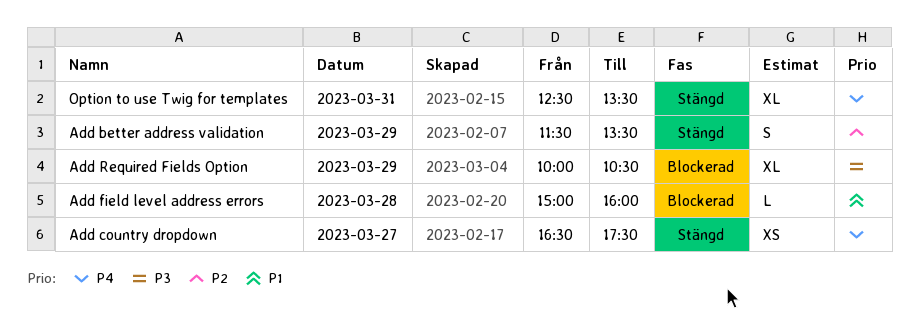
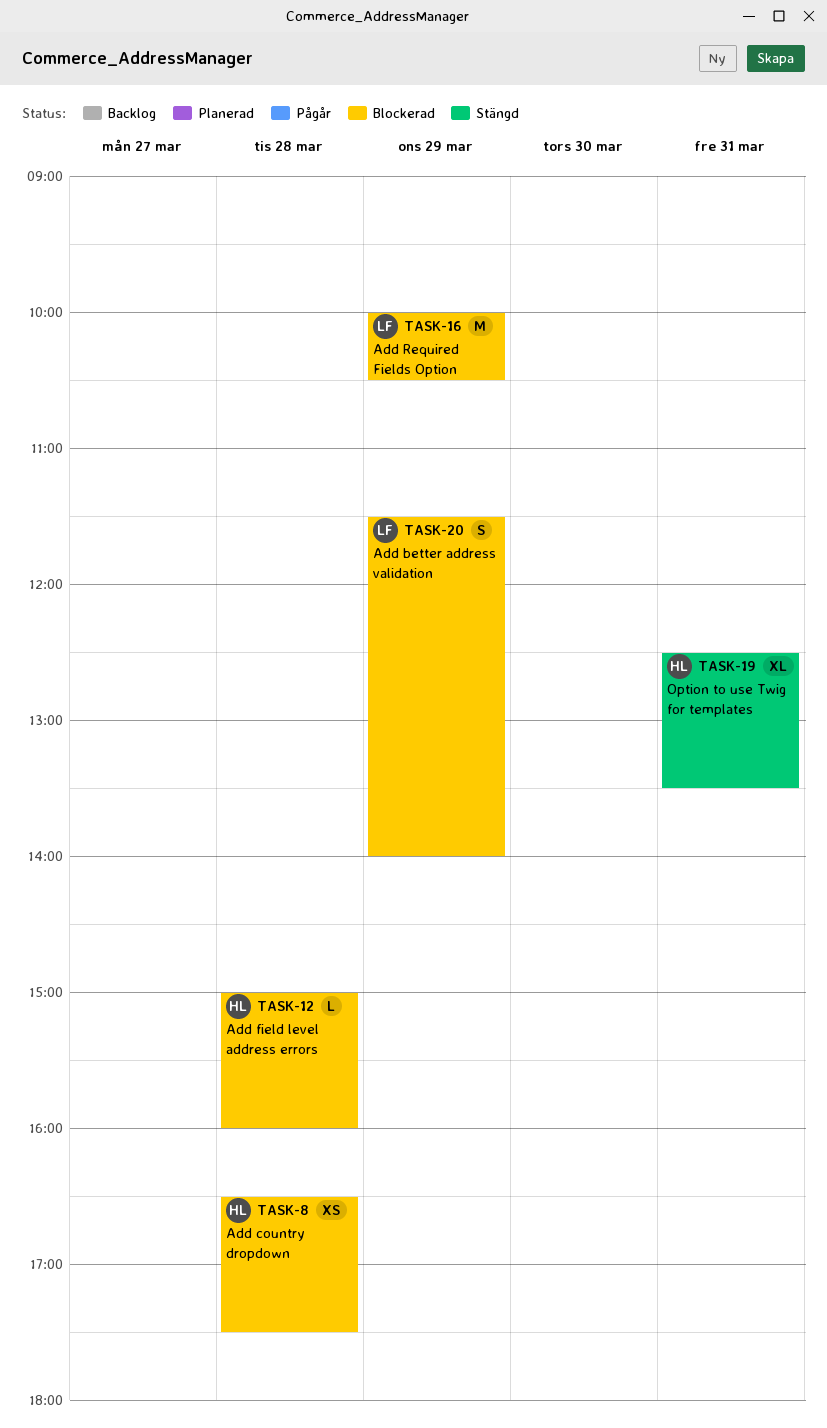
Add better address validation, status: Stängd -> Blockerad
Add better address validation, ends: 13:30 -> 14:00
Add country dropdown, status: Stängd -> Blockerad
Add country dropdown, day: Mar 27 -> Mar 28
Add Required Fields Option, estimate: XL -> M

